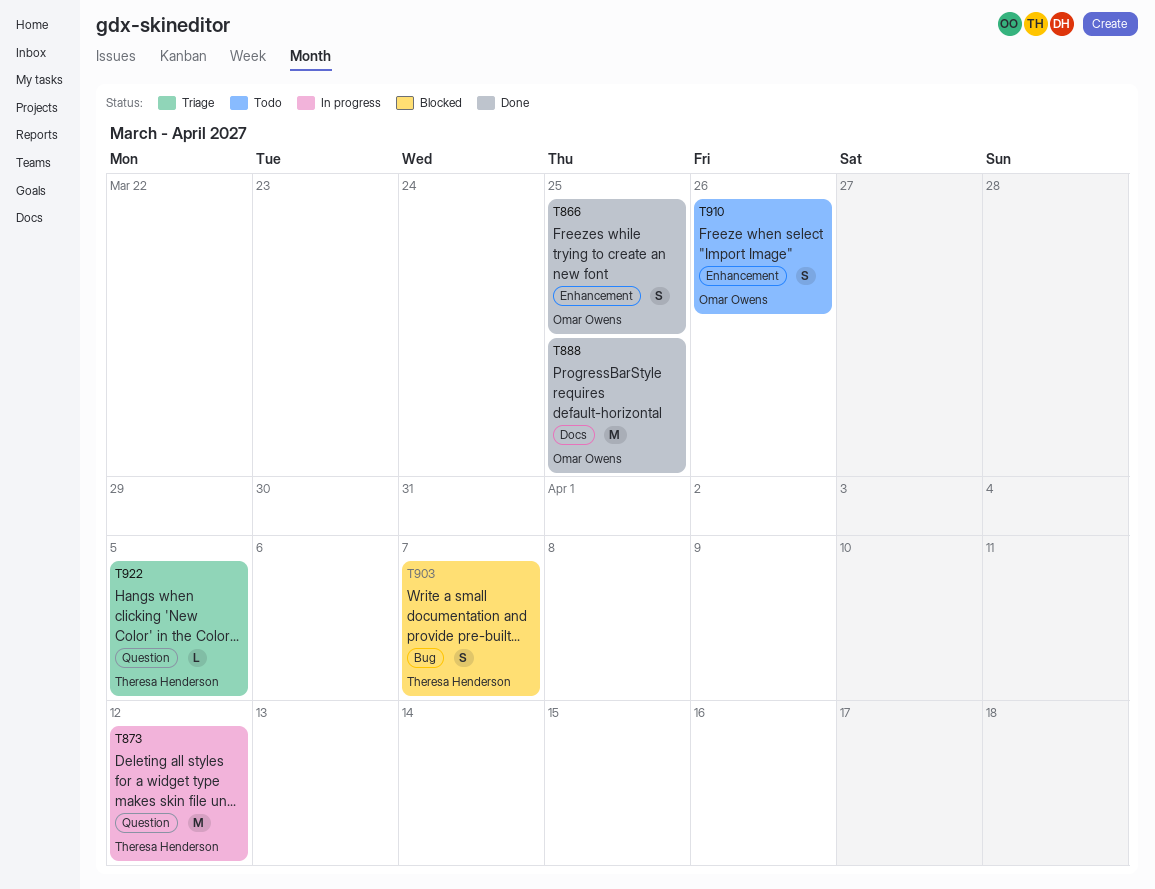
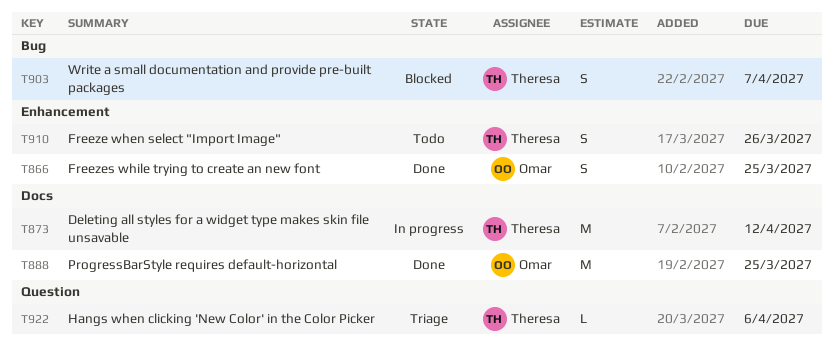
T873, label: Question -> Docs
T910, owner: Omar Owens -> Theresa Henderson
T922, due: Apr 5 -> Apr 6

